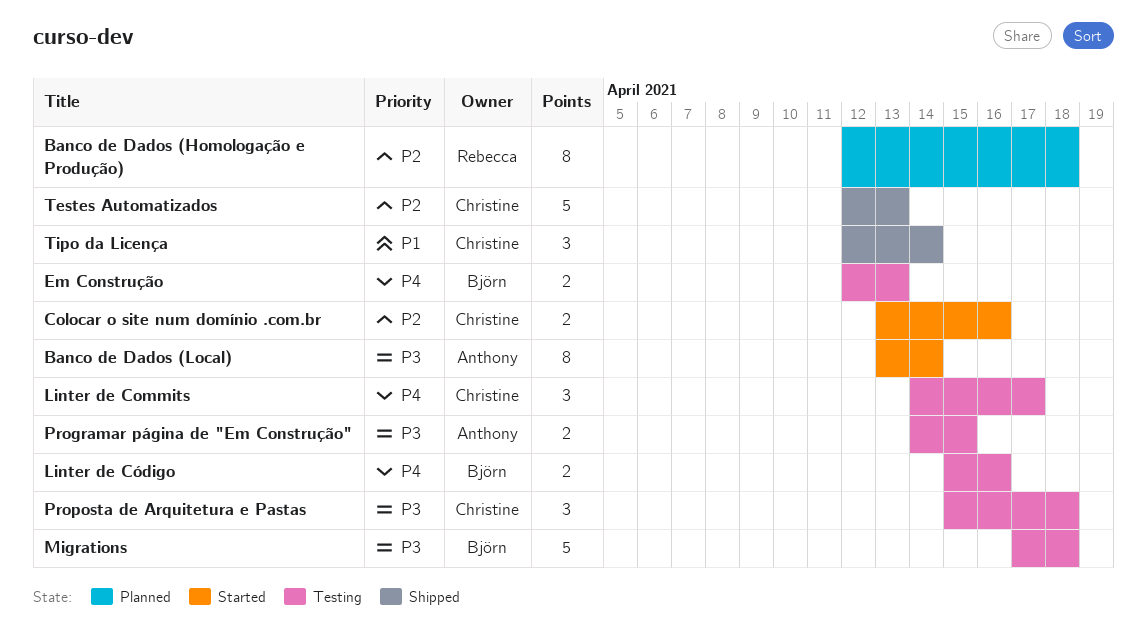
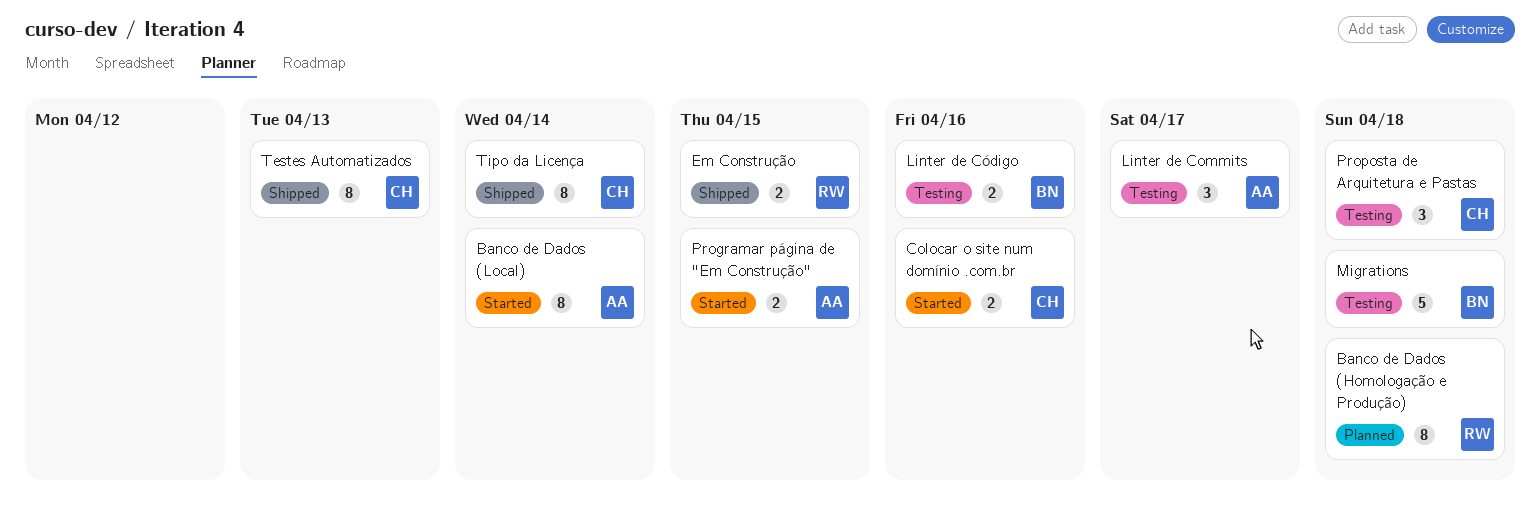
Em Construção, status: Testing -> Shipped
Em Construção, owner: Björn -> Rebecca
Em Construção, due: Apr 13 -> Apr 15
Linter de Commits, owner: Christine -> Anthony
Programar página de "Em Construção", status: Testing -> Started
Testes Automatizados, estimate: 5 -> 8
Tipo da Licença, estimate: 3 -> 8

